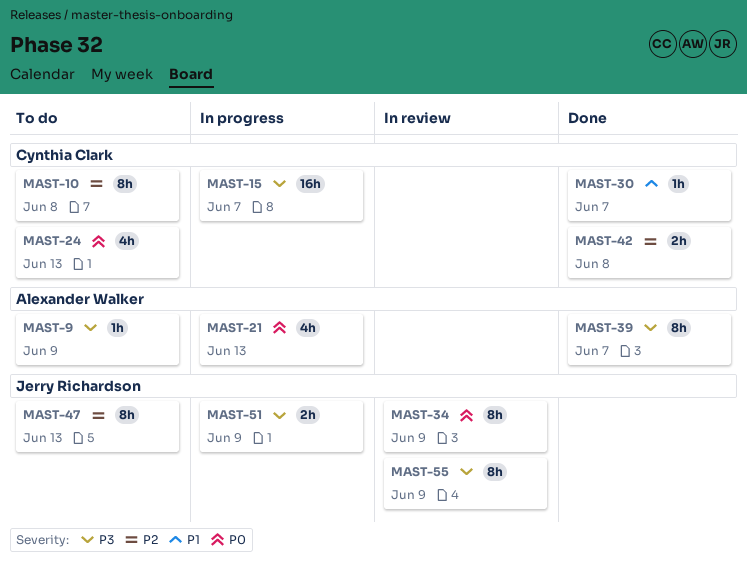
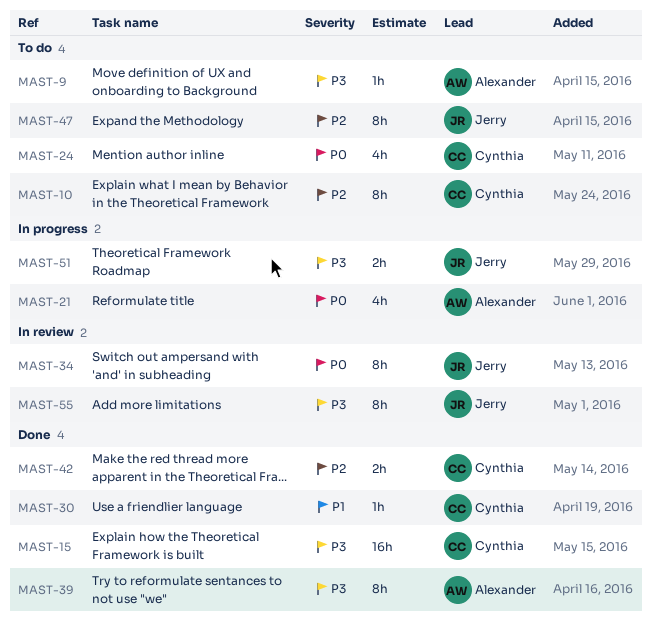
MAST-15, status: In progress -> Done

